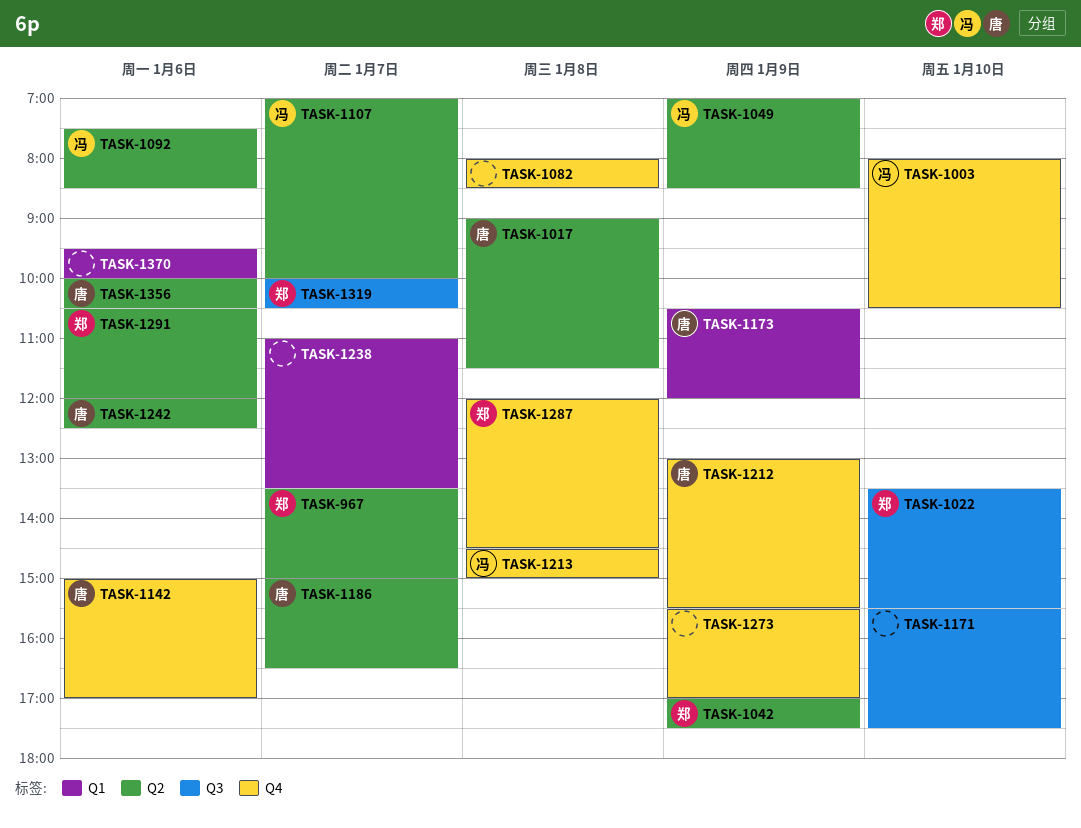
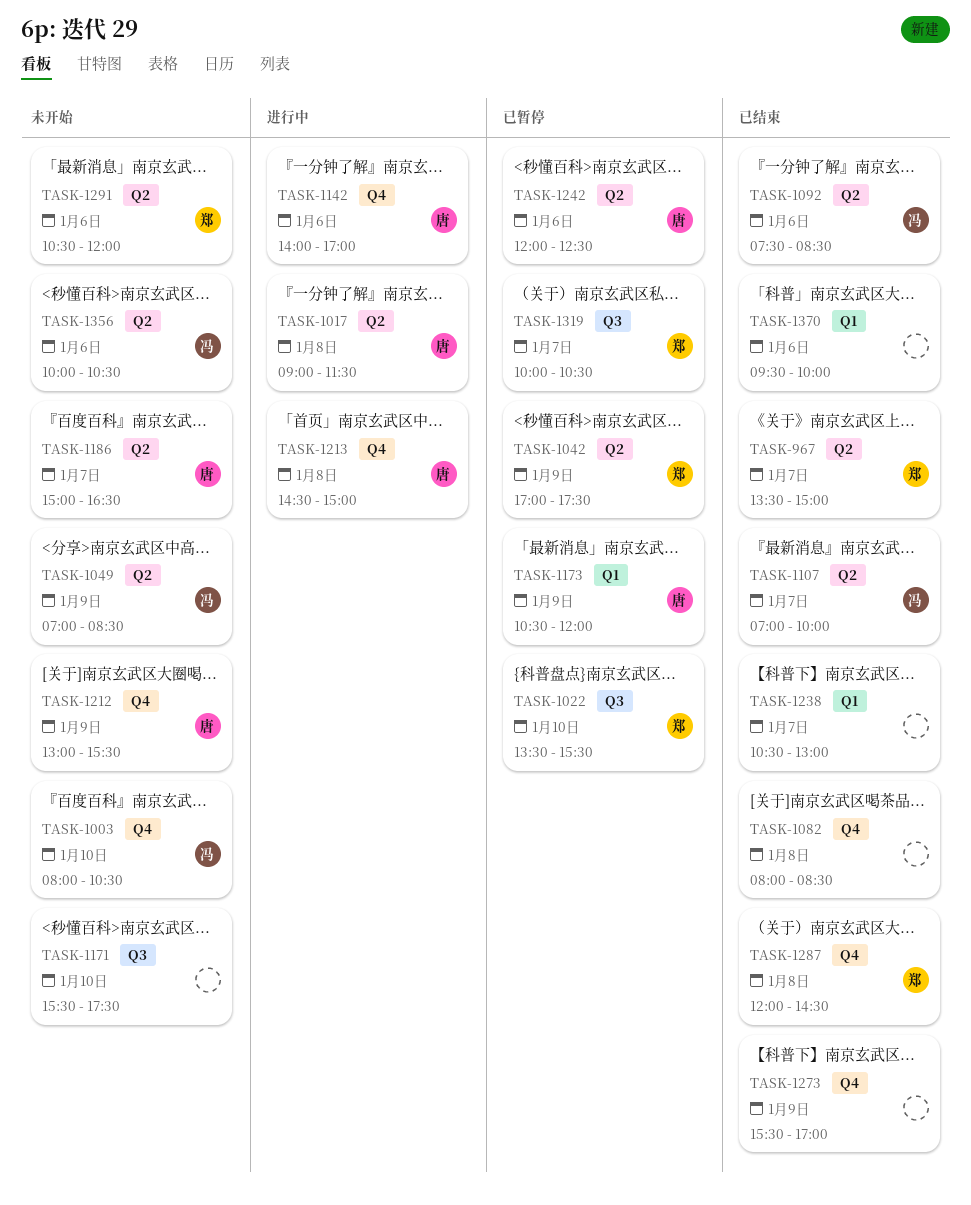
TASK-1142, begins: 15:00 -> 14:00
TASK-1213, owner: 冯 -> 唐
TASK-1238, begins: 11:00 -> 10:30
TASK-1238, ends: 13:30 -> 13:00
TASK-1356, owner: 唐 -> 冯

